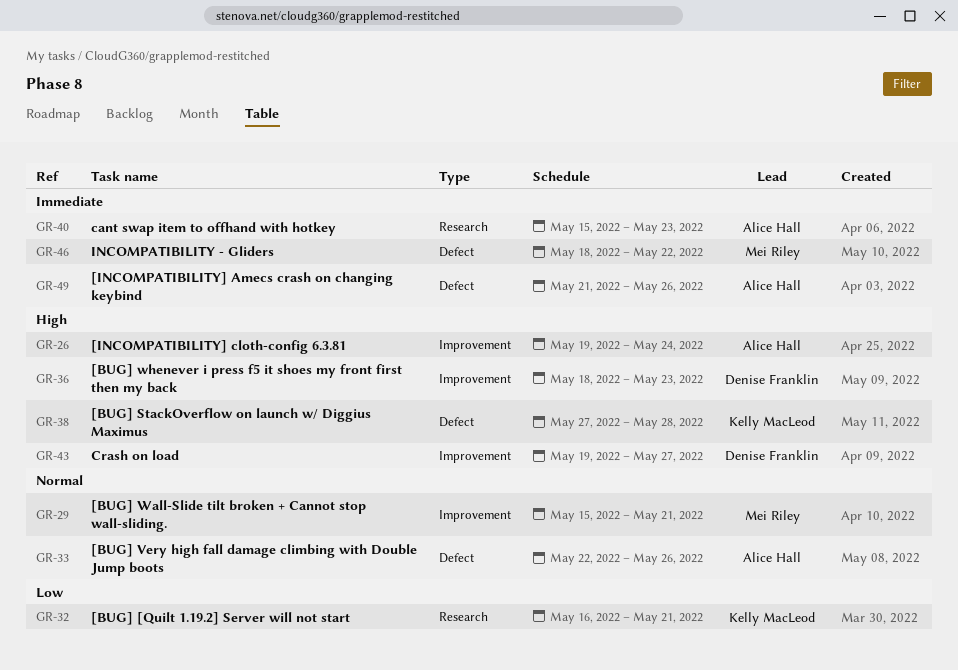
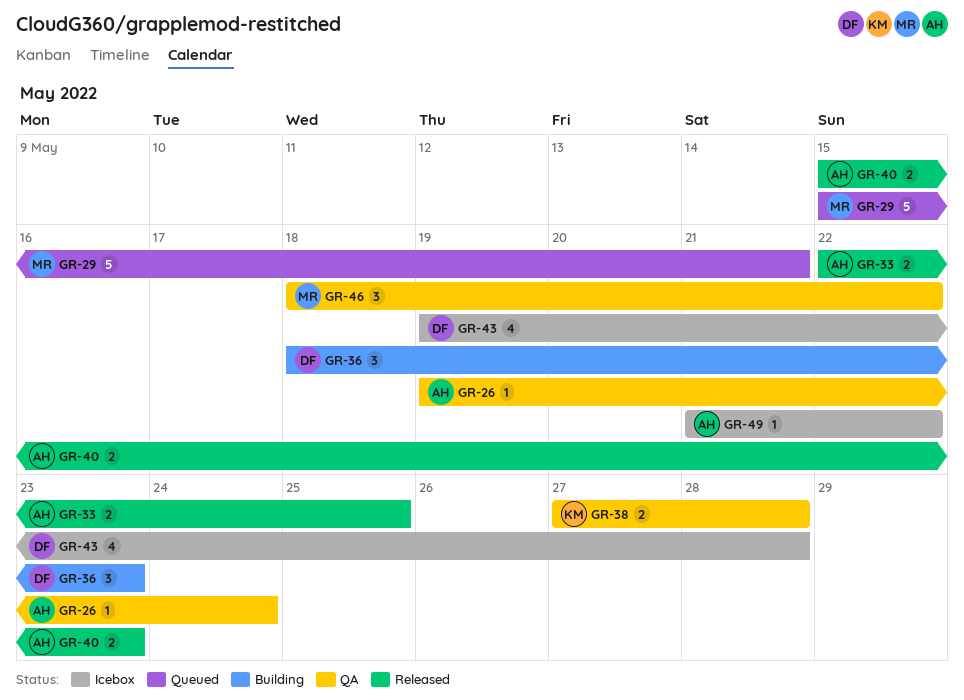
GR-32: present -> none
GR-33, due: May 26 -> May 25
GR-43, due: May 27 -> May 28
GR-49, due: May 26 -> May 22

